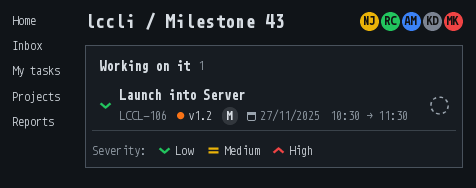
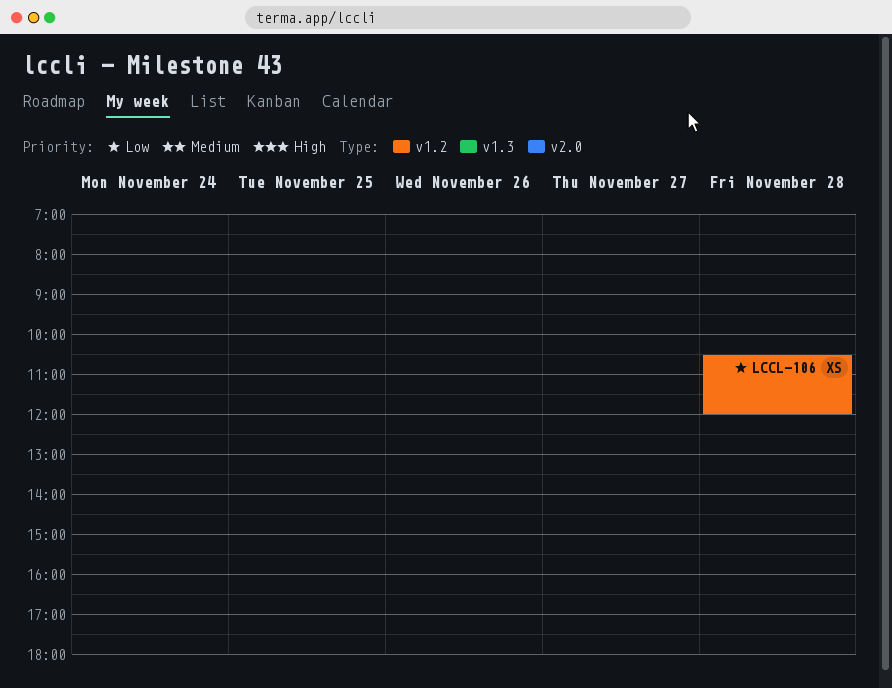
LCCL-106, estimate: M -> XS
LCCL-106, day: Nov 27 -> Nov 28
LCCL-106, ends: 11:30 -> 12:00

